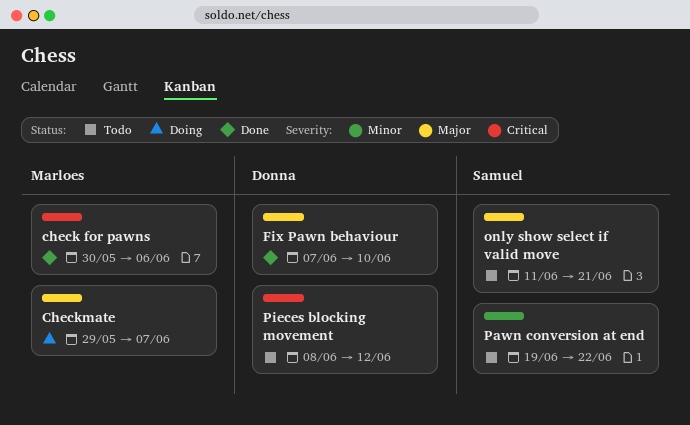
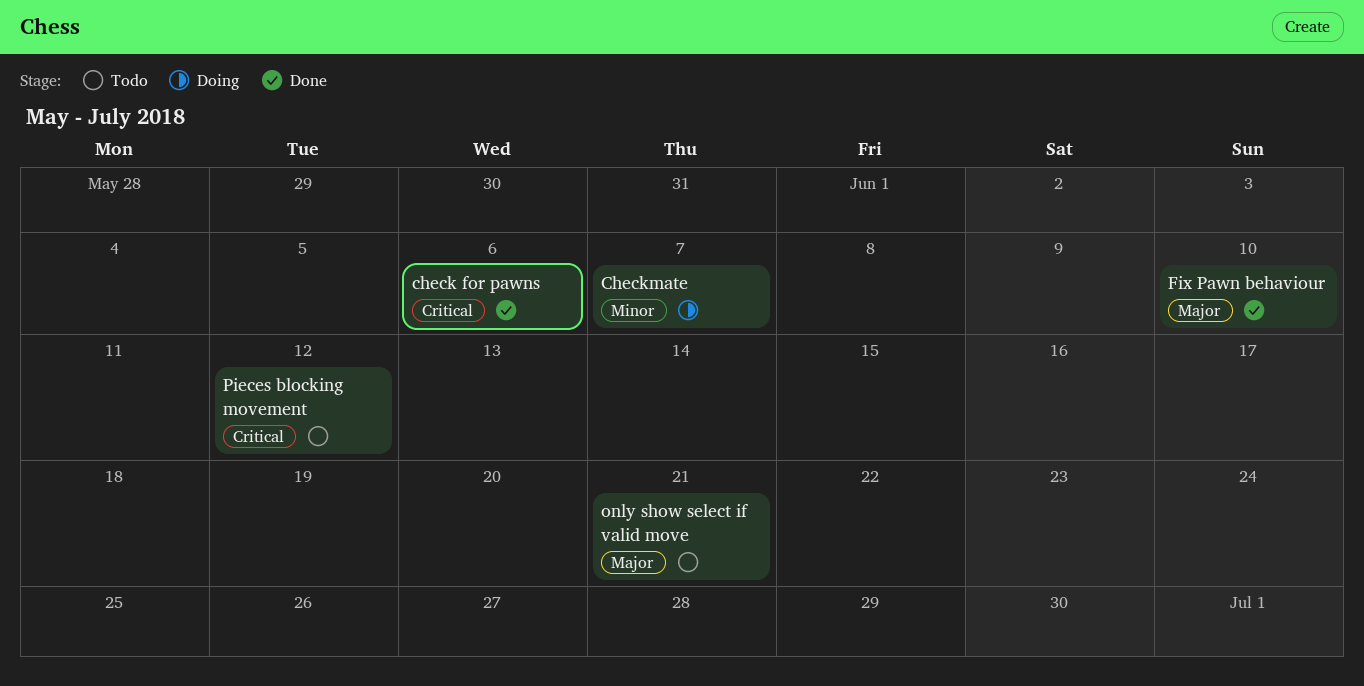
Checkmate, priority: Major -> Minor
Pawn conversion at end: present -> none

